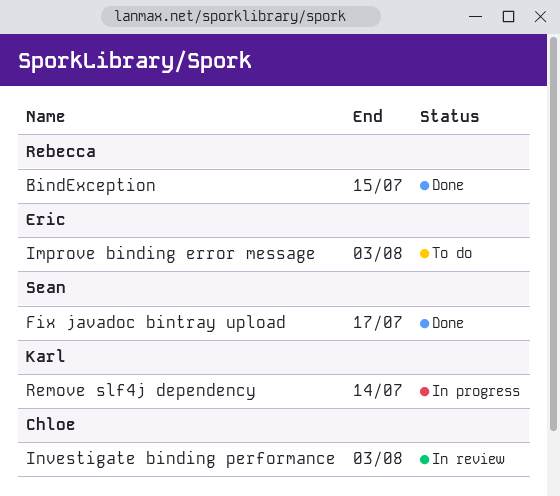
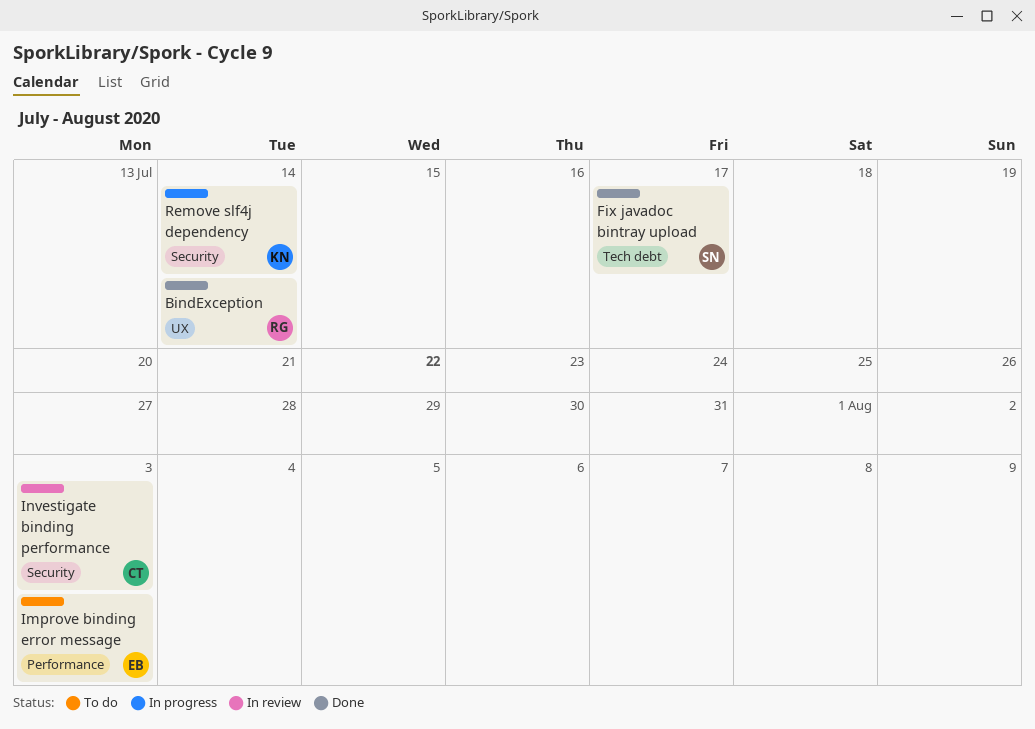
BindException, due: Jul 15 -> Jul 14

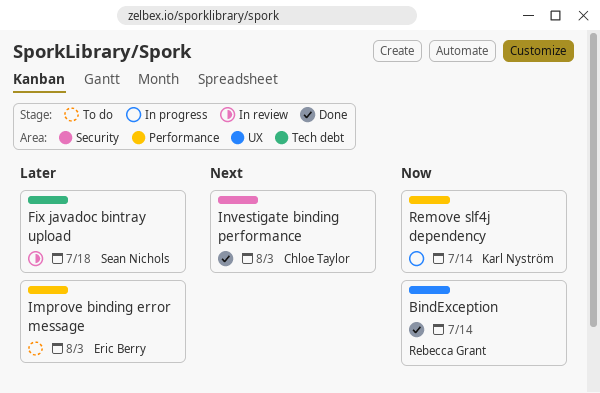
Fix javadoc bintray upload, status: Done -> In review
Fix javadoc bintray upload, due: Jul 17 -> Jul 18
Investigate binding performance, status: In review -> Done
Remove slf4j dependency, label: Security -> Performance

